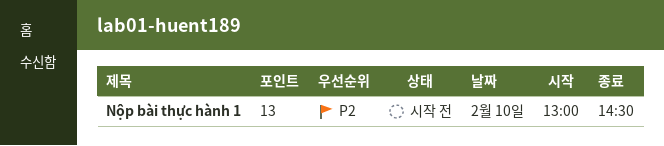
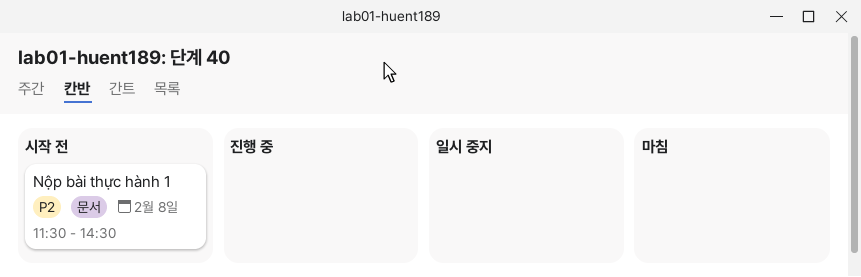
Nộp bài thực hành 1, day: Feb 10 -> Feb 8
Nộp bài thực hành 1, begins: 13:00 -> 11:30

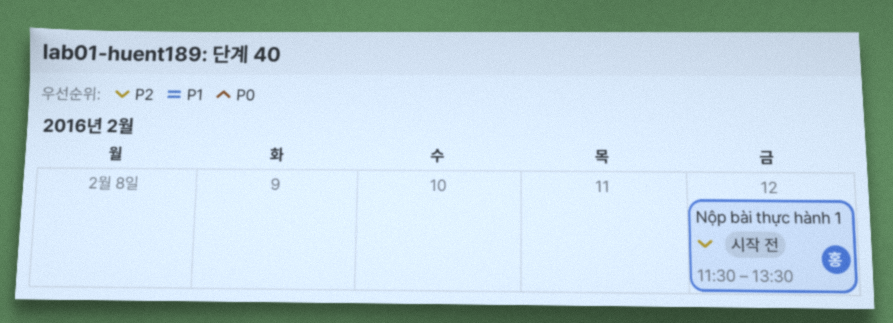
Nộp bài thực hành 1, day: Feb 8 -> Feb 12
Nộp bài thực hành 1, ends: 14:30 -> 13:30

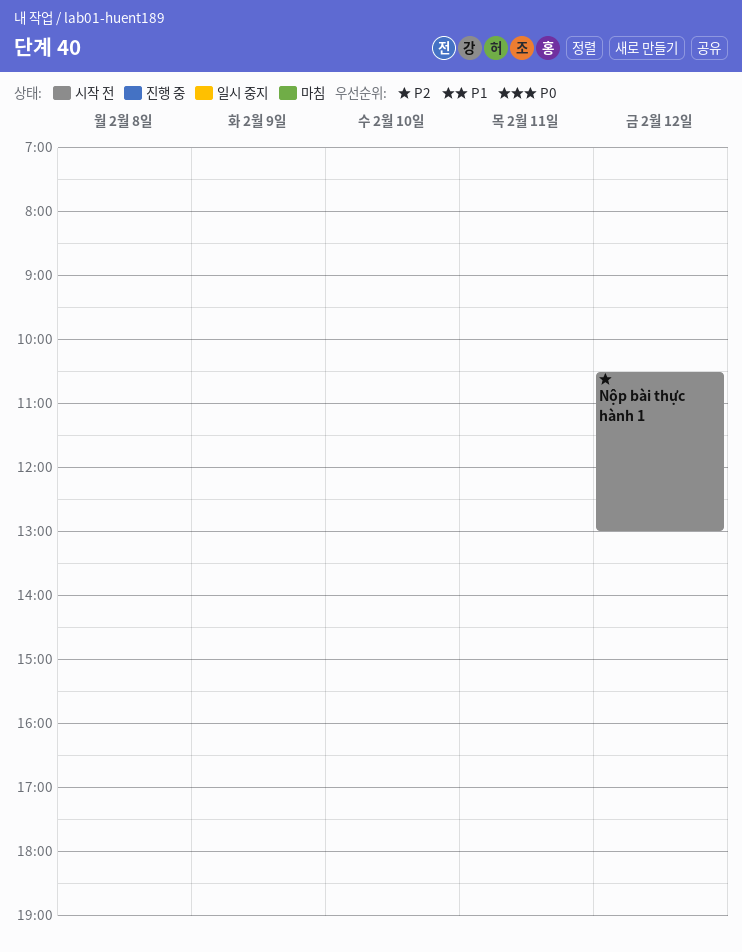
Nộp bài thực hành 1, begins: 11:30 -> 10:30
Nộp bài thực hành 1, ends: 13:30 -> 13:00

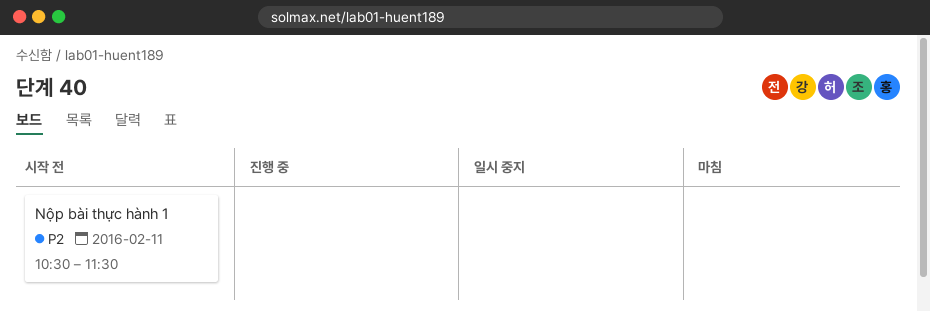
Nộp bài thực hành 1, day: Feb 12 -> Feb 11
Nộp bài thực hành 1, ends: 13:00 -> 11:30

